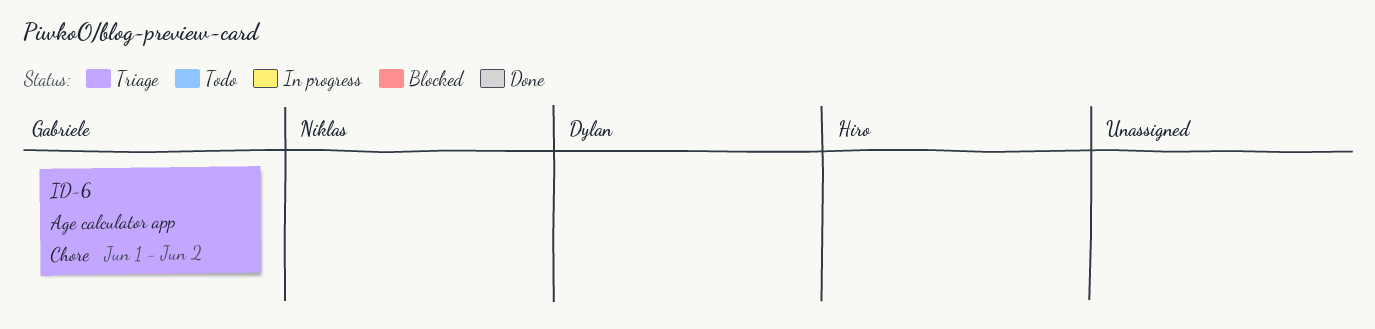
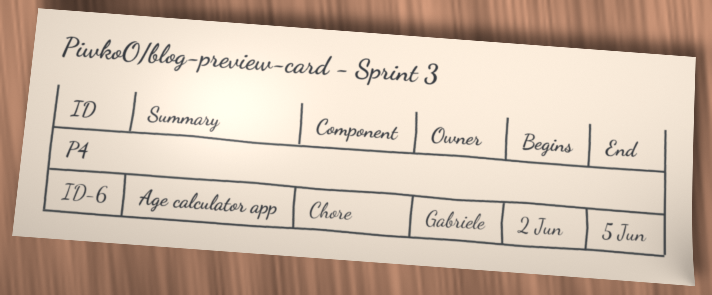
ID-6, start: Jun 1 -> Jun 2
ID-6, due: Jun 2 -> Jun 5

